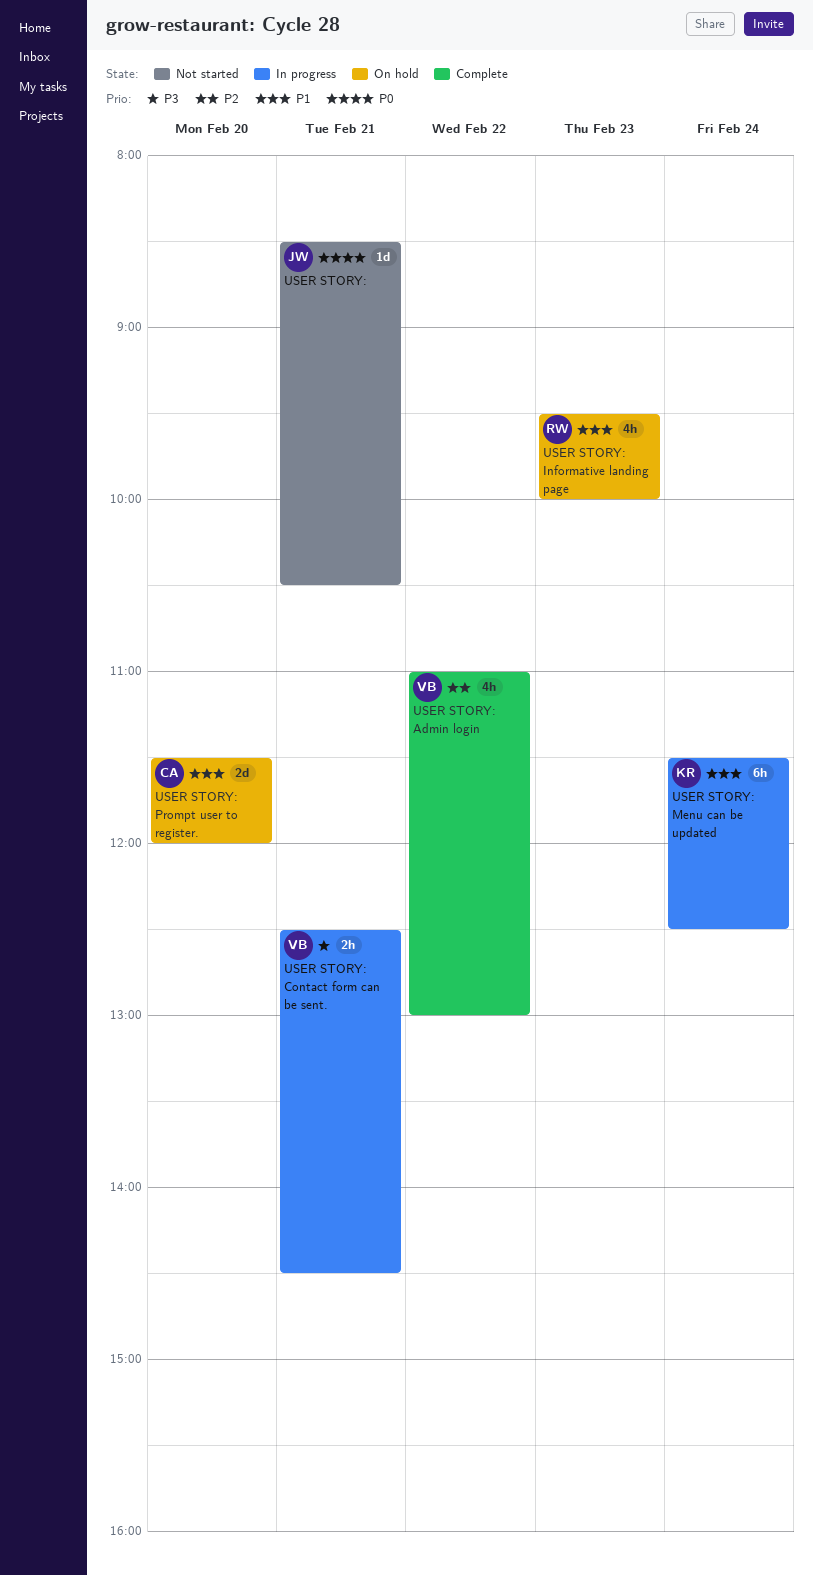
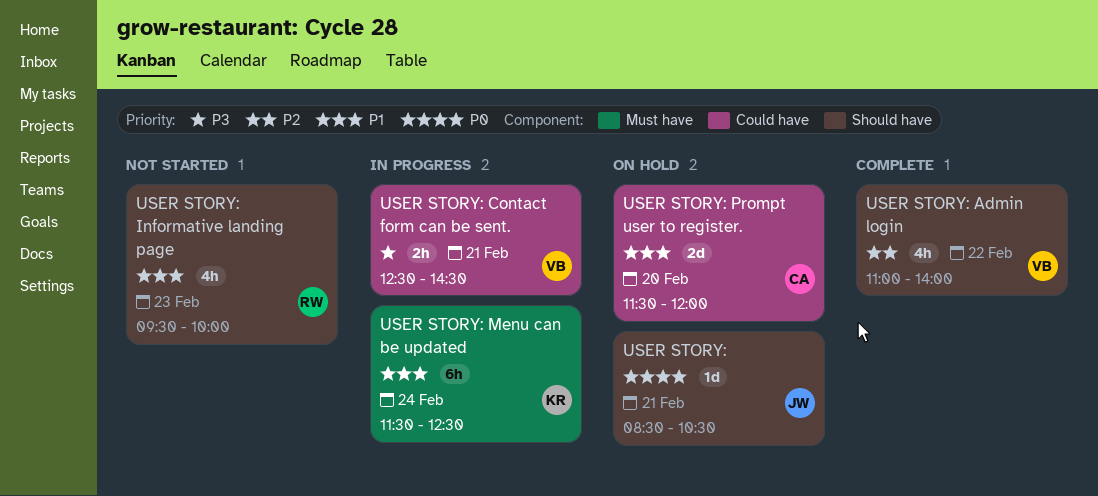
USER STORY:, status: Not started -> On hold
USER STORY: Admin login, ends: 13:00 -> 14:00
USER STORY: Informative landing page, status: On hold -> Not started

